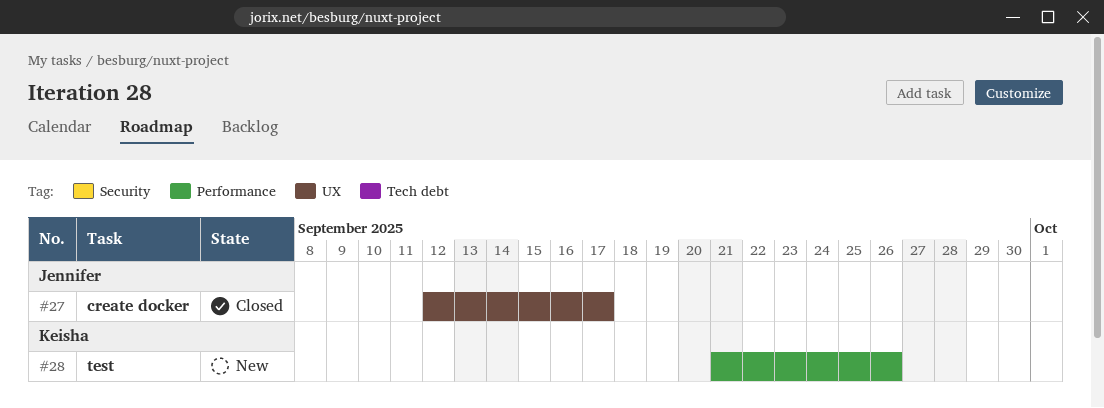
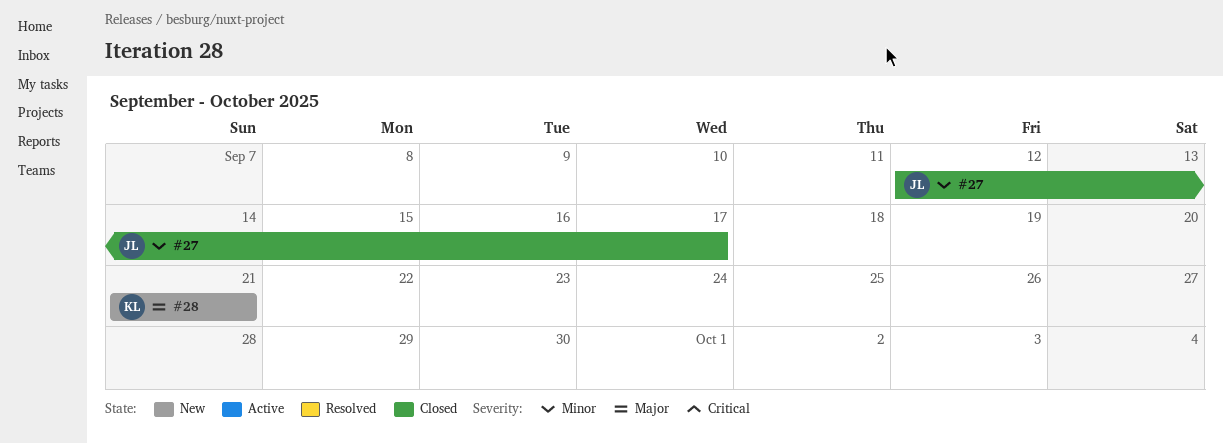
#28, due: Sep 26 -> Sep 21

